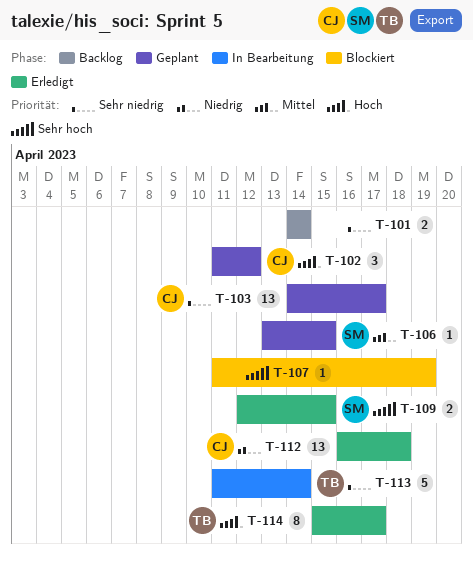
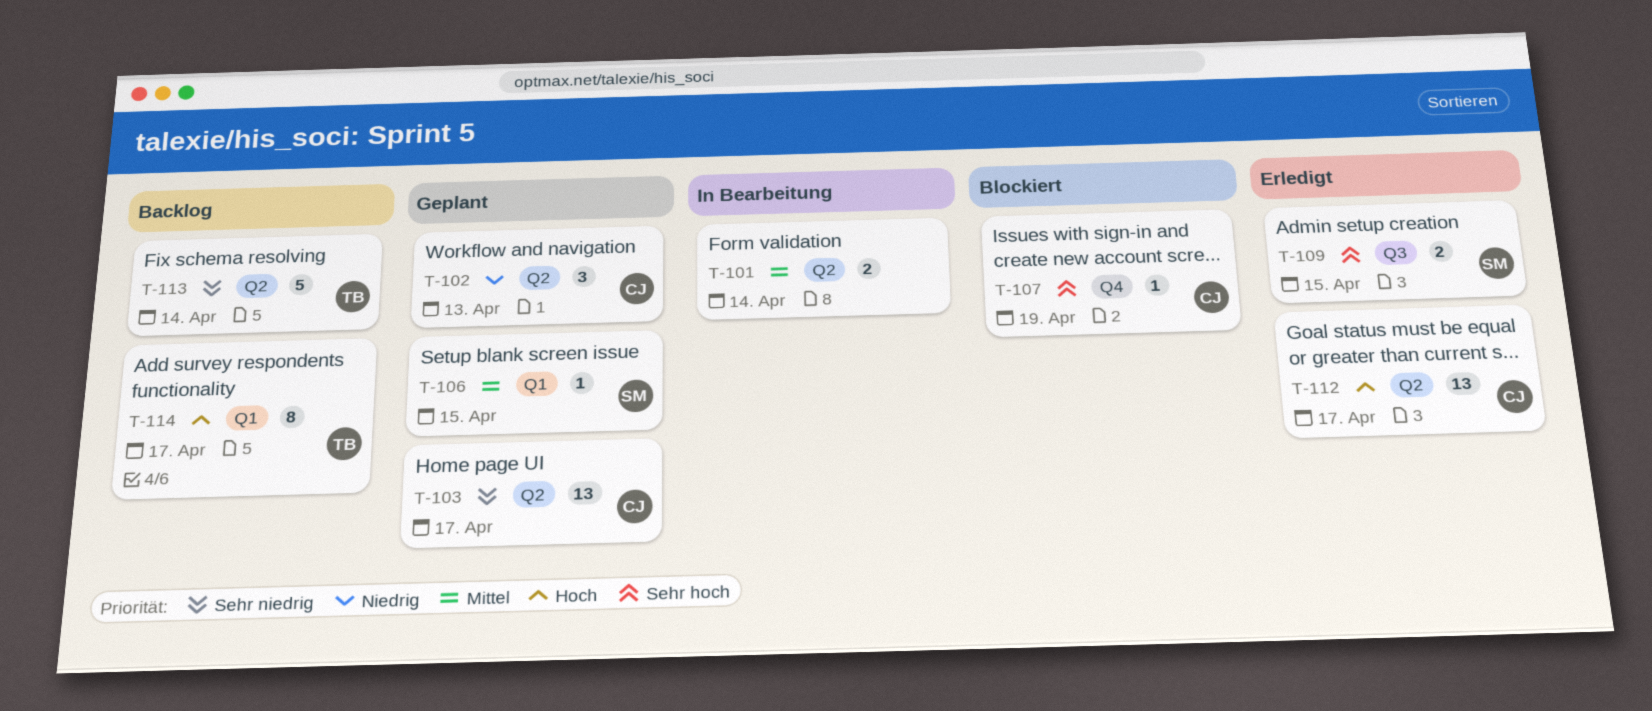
T-101, status: Backlog -> In Bearbeitung
T-101, priority: Sehr niedrig -> Mittel
T-102, priority: Hoch -> Niedrig
T-102, due: Apr 12 -> Apr 13
T-107, owner: none -> CJ
T-112, priority: Niedrig -> Hoch
T-112, due: Apr 18 -> Apr 17
T-113, status: In Bearbeitung -> Backlog
T-114, status: Erledigt -> Backlog

